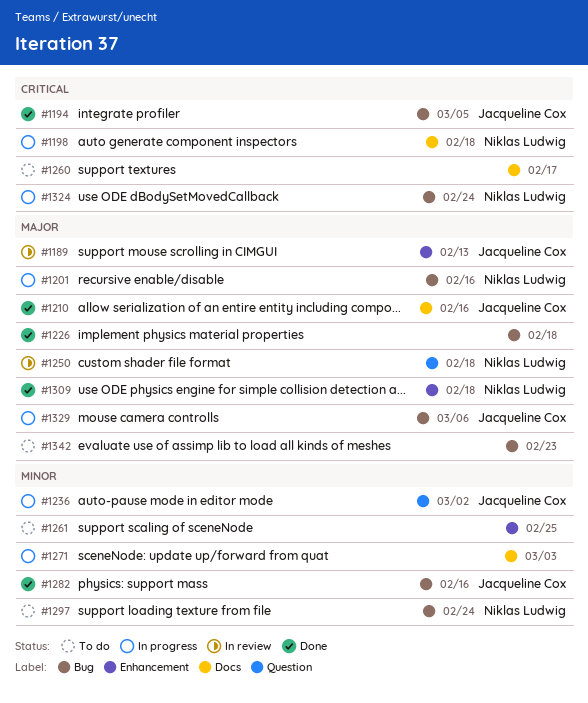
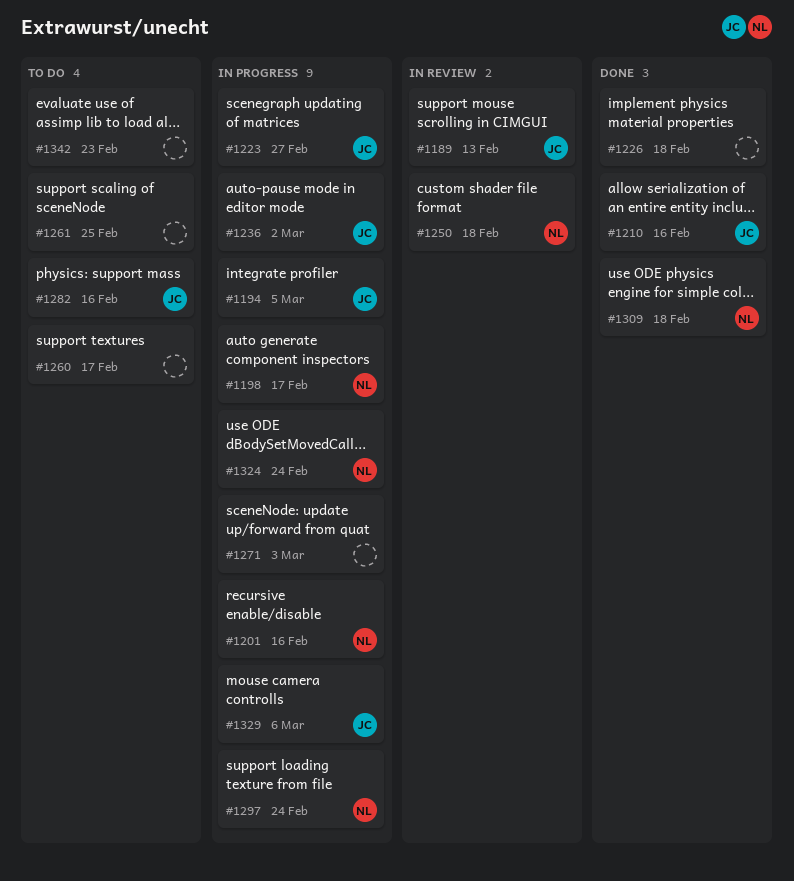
#1194, status: Done -> In progress
#1198, due: Feb 18 -> Feb 17
#1223: none -> present
#1282, status: Done -> To do
#1297, status: To do -> In progress

